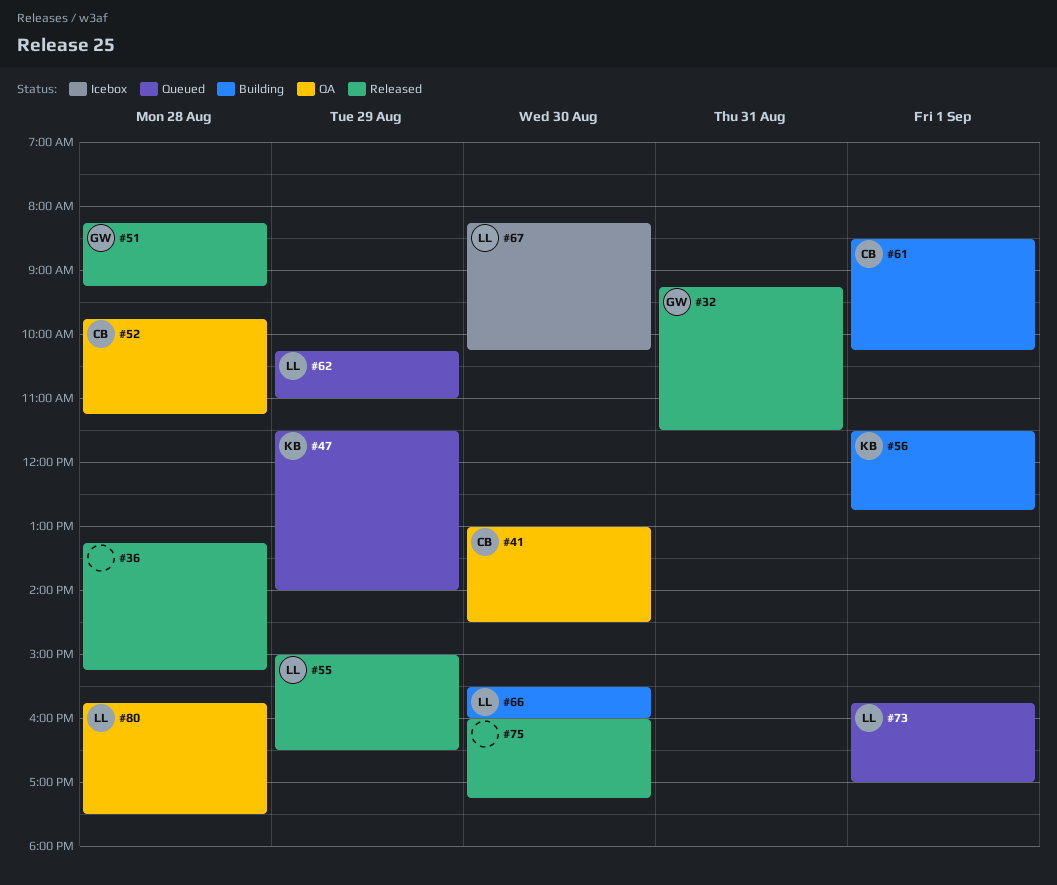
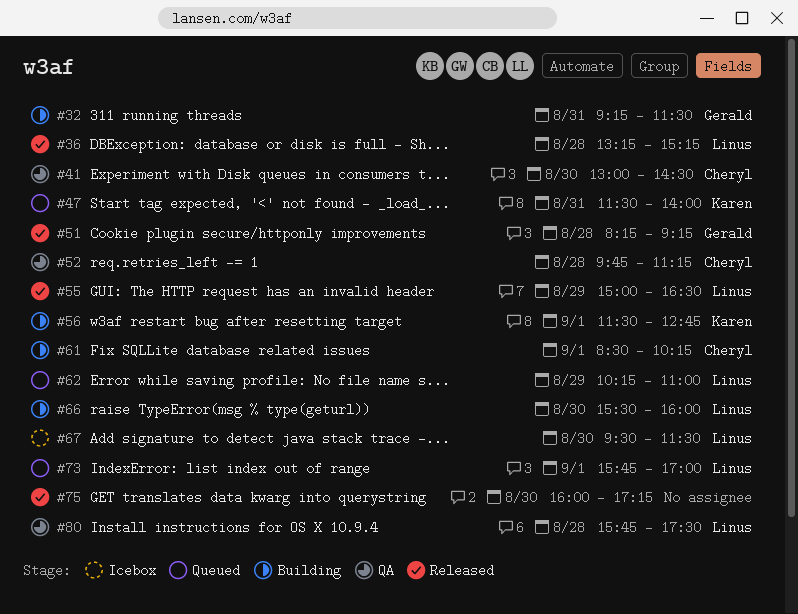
#32, status: Released -> Building
#36, owner: none -> Linus
#47, day: Aug 29 -> Aug 31
#67, begins: 08:15 -> 09:30
#67, ends: 10:15 -> 11:30

